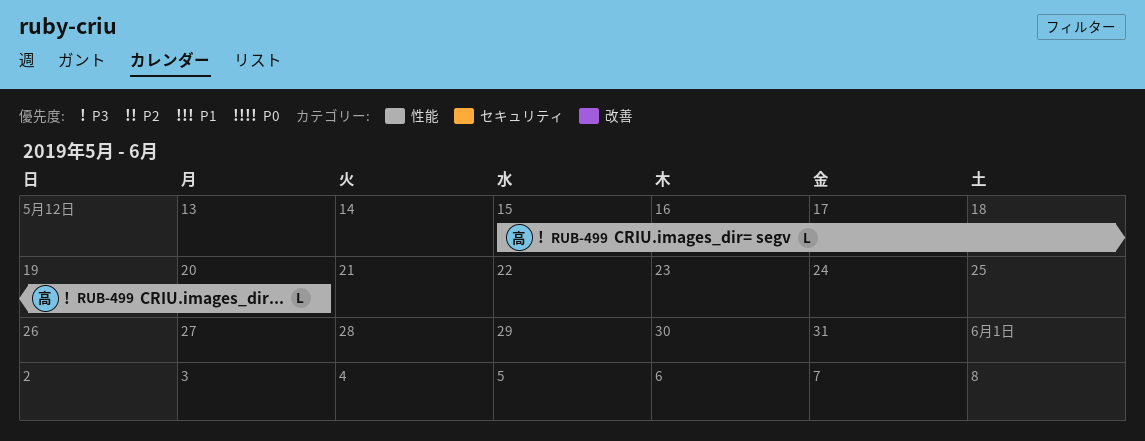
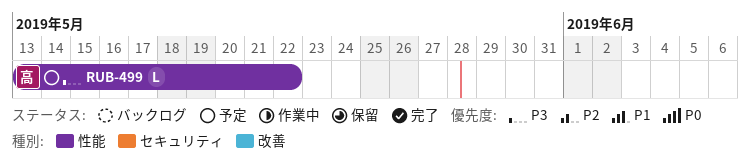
RUB-499, start: May 15 -> May 13
RUB-499, due: May 20 -> May 22

